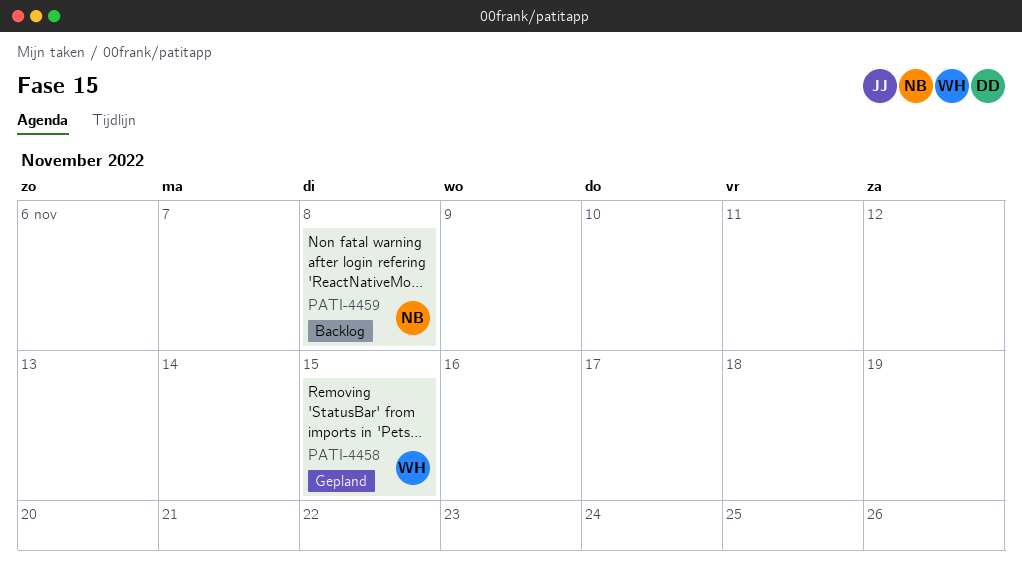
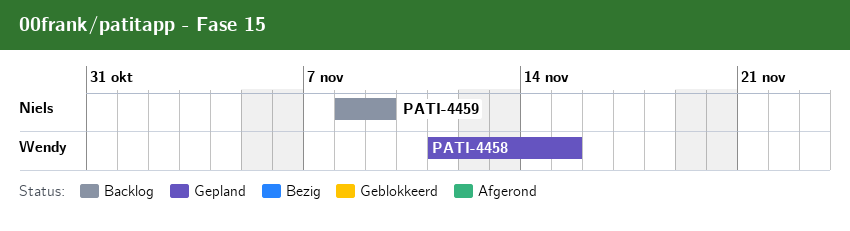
PATI-4459, due: Nov 8 -> Nov 9

